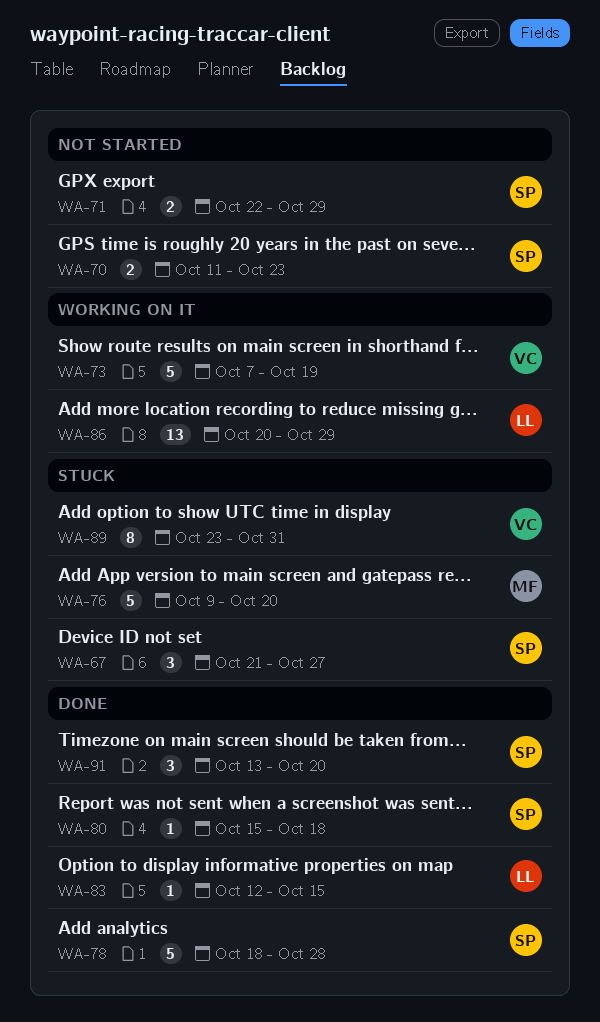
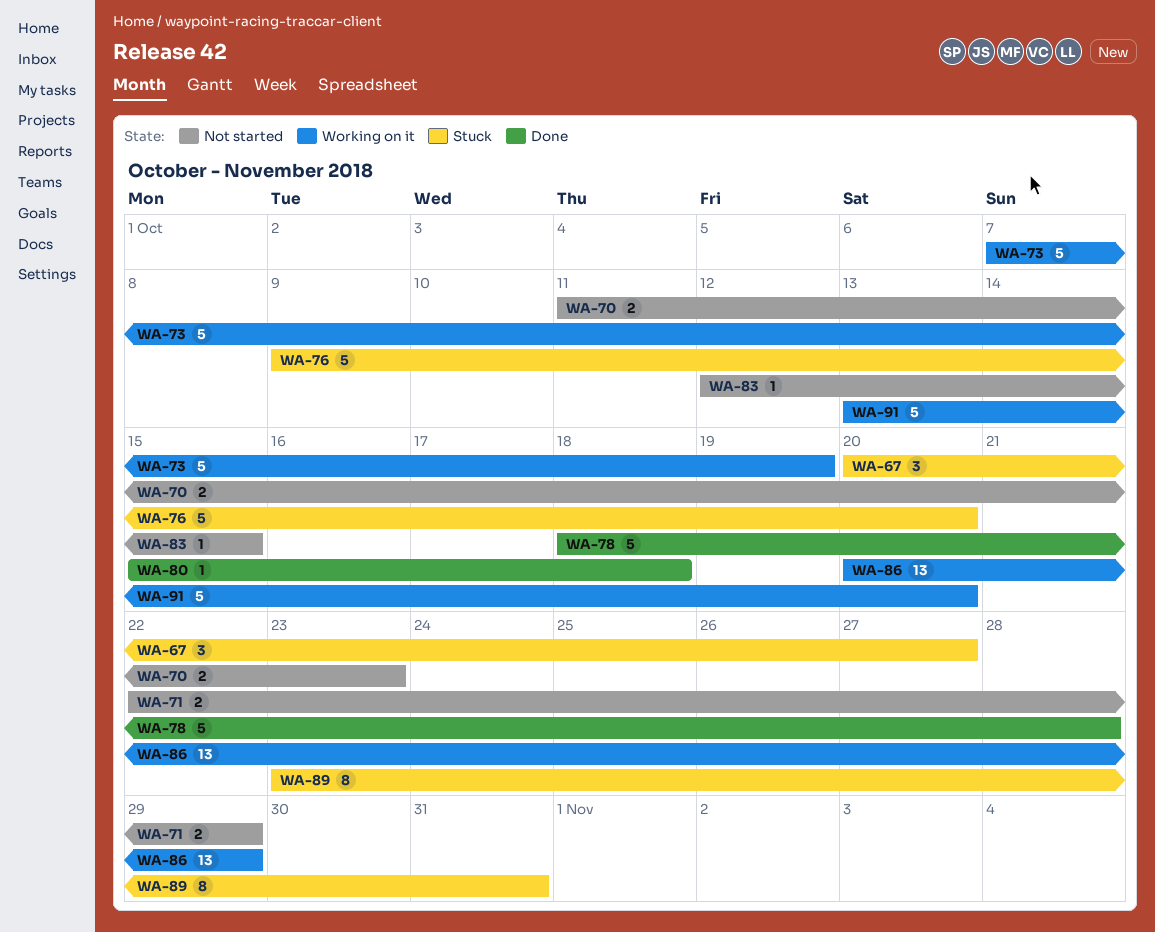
WA-67, start: Oct 21 -> Oct 20
WA-83, status: Done -> Not started
WA-91, status: Done -> Working on it
WA-91, estimate: 3 -> 5

